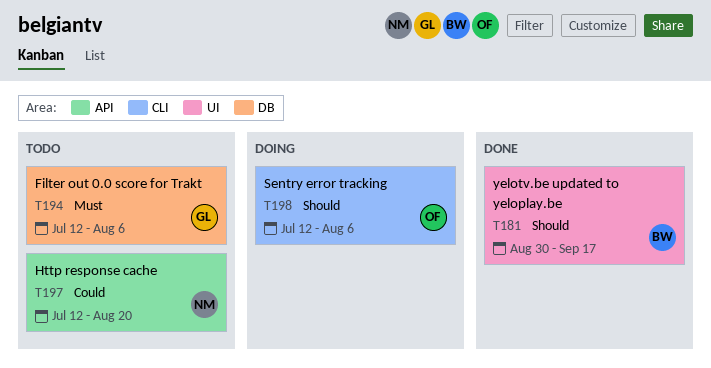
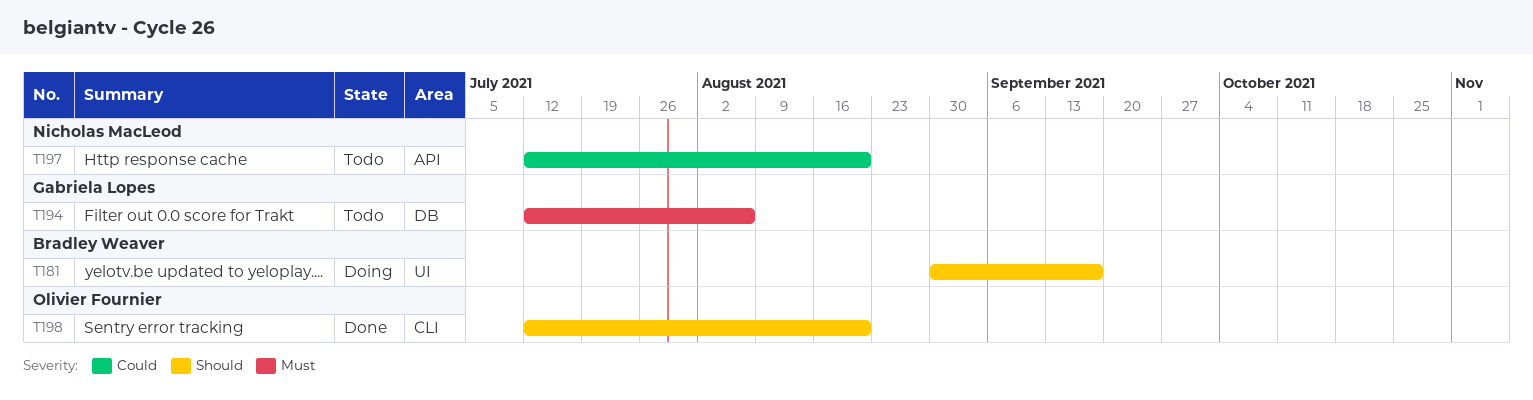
T181, status: Done -> Doing
T198, status: Doing -> Done
T198, due: Aug 6 -> Aug 20

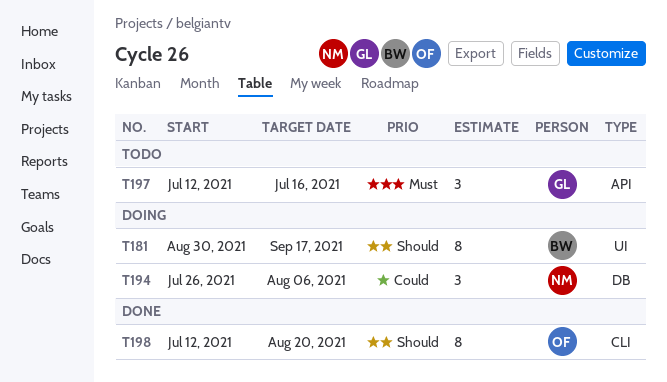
T194, status: Todo -> Doing
T194, owner: Gabriela Lopes -> Nicholas MacLeod
T194, priority: Must -> Could
T194, start: Jul 12 -> Jul 26
T197, owner: Nicholas MacLeod -> Gabriela Lopes
T197, priority: Could -> Must
T197, due: Aug 20 -> Jul 16

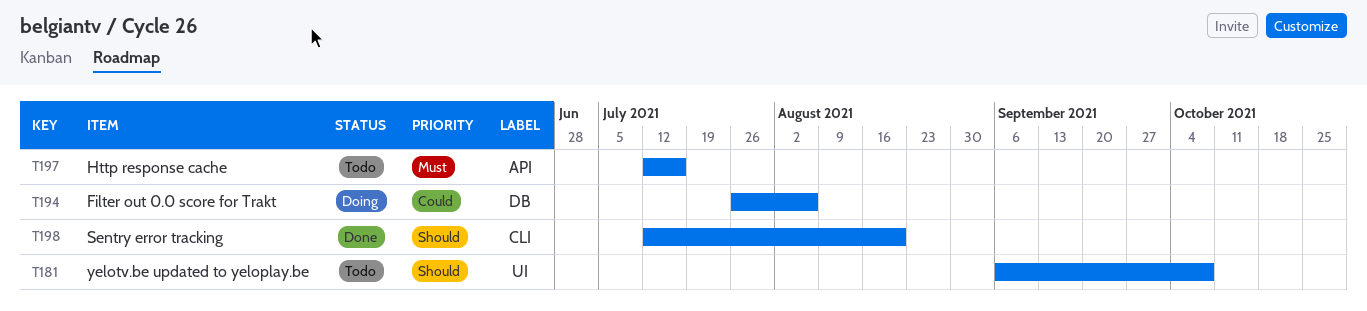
T181, status: Doing -> Todo
T181, start: Aug 30 -> Sep 6
T181, due: Sep 17 -> Oct 8

